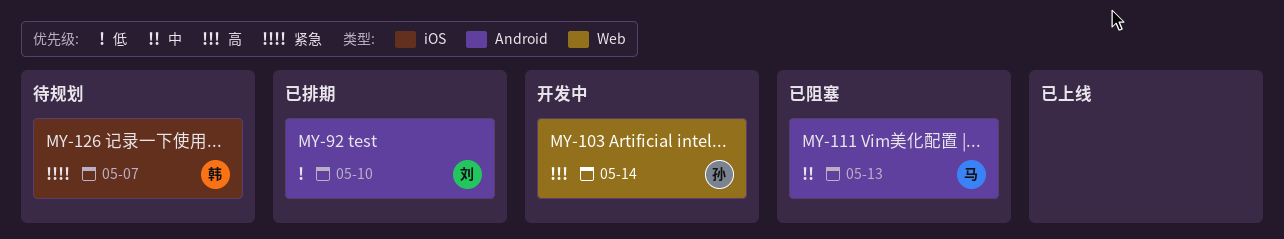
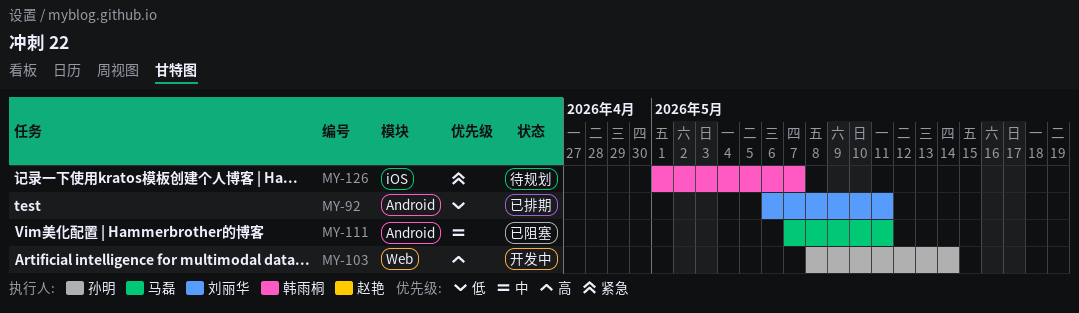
MY-92, due: May 10 -> May 11
MY-111, due: May 13 -> May 11

